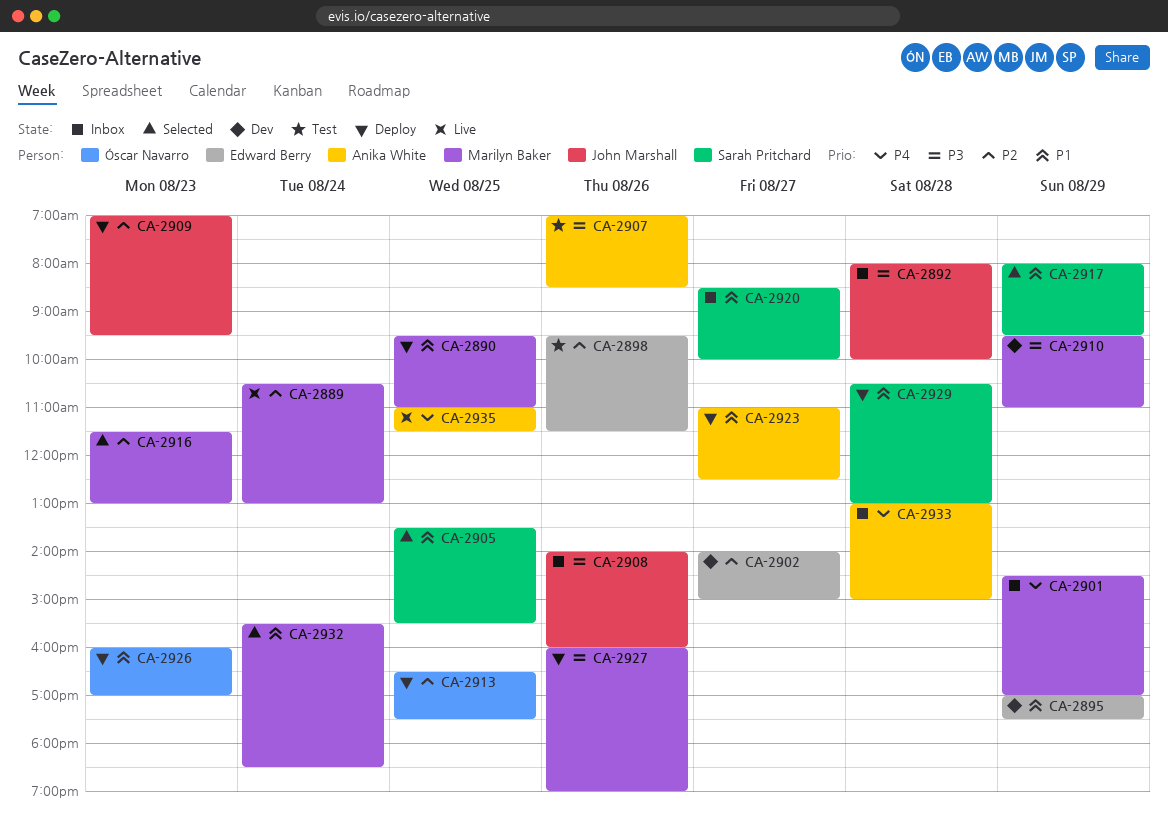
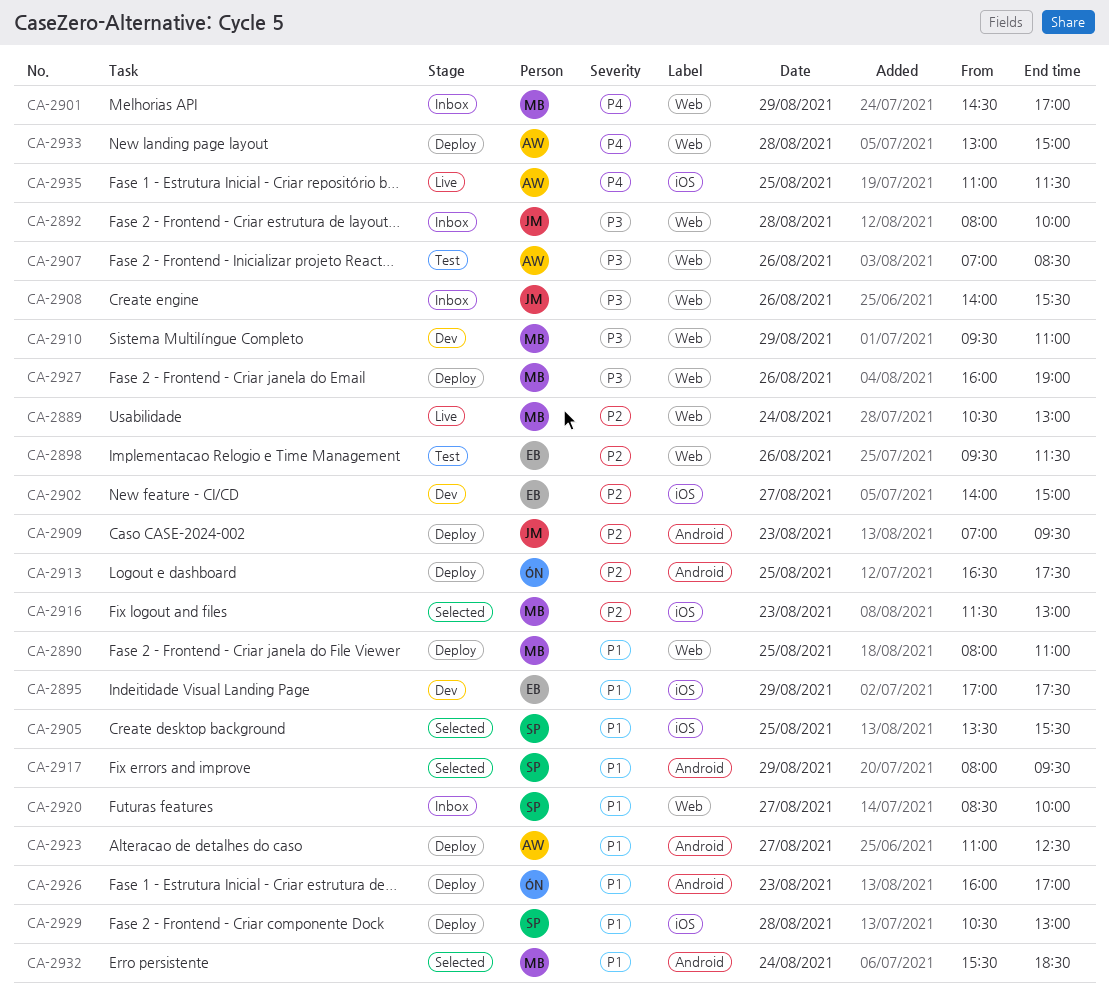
CA-2890, begins: 09:30 -> 08:00
CA-2908, ends: 16:00 -> 15:30
CA-2933, status: Inbox -> Deploy

